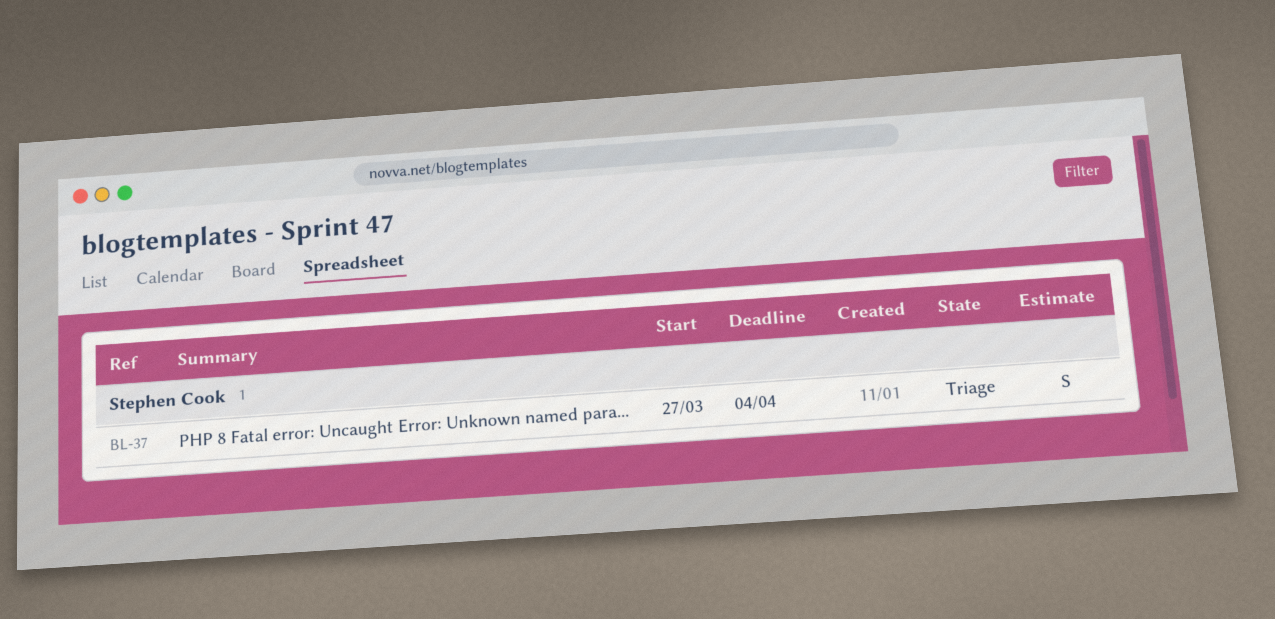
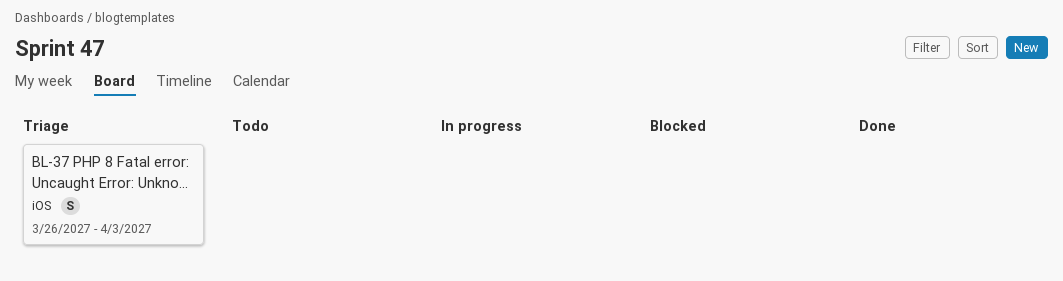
BL-37, start: Mar 27 -> Mar 26
BL-37, due: Apr 4 -> Apr 3

